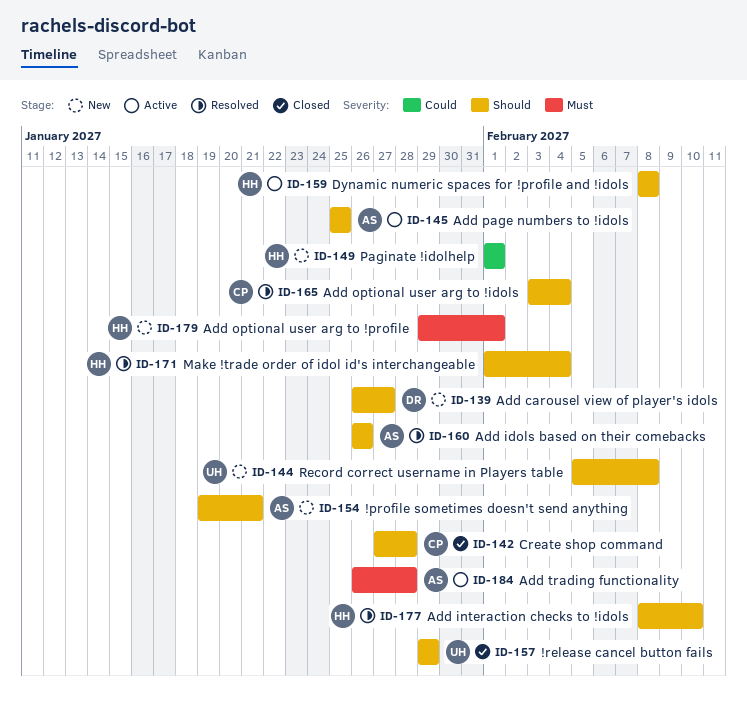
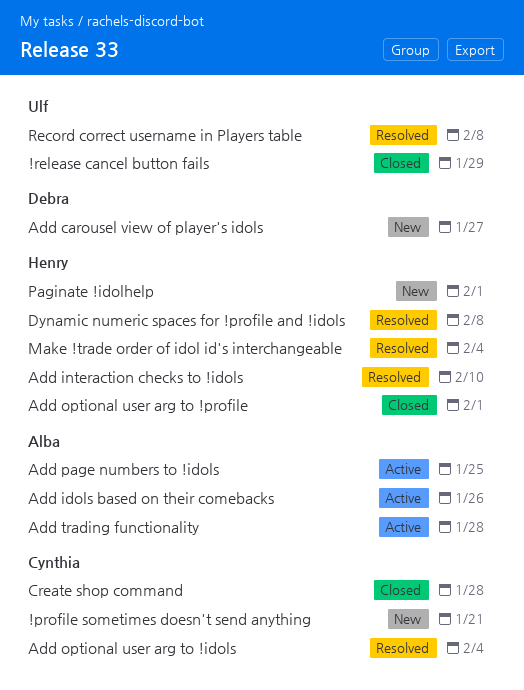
!profile sometimes doesn't send anything, owner: Alba -> Cynthia
Add idols based on their comebacks, status: Resolved -> Active
Add optional user arg to !profile, status: New -> Closed
Dynamic numeric spaces for !profile and !idols, status: Active -> Resolved
Record correct username in Players table, status: New -> Resolved

